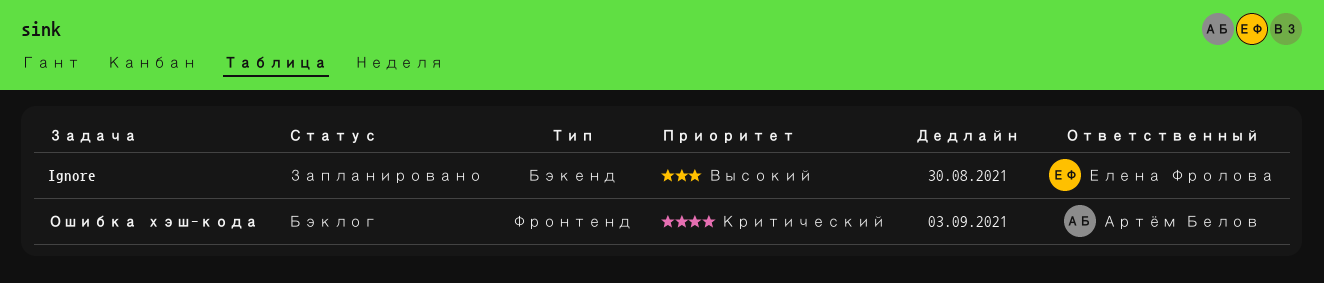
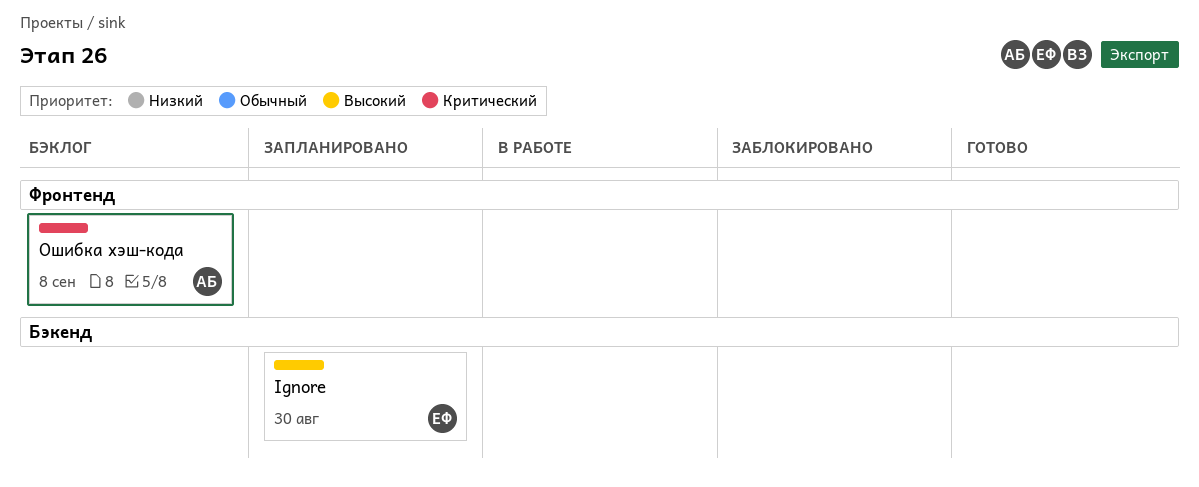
Ошибка хэш-кода, due: Sep 3 -> Sep 8

